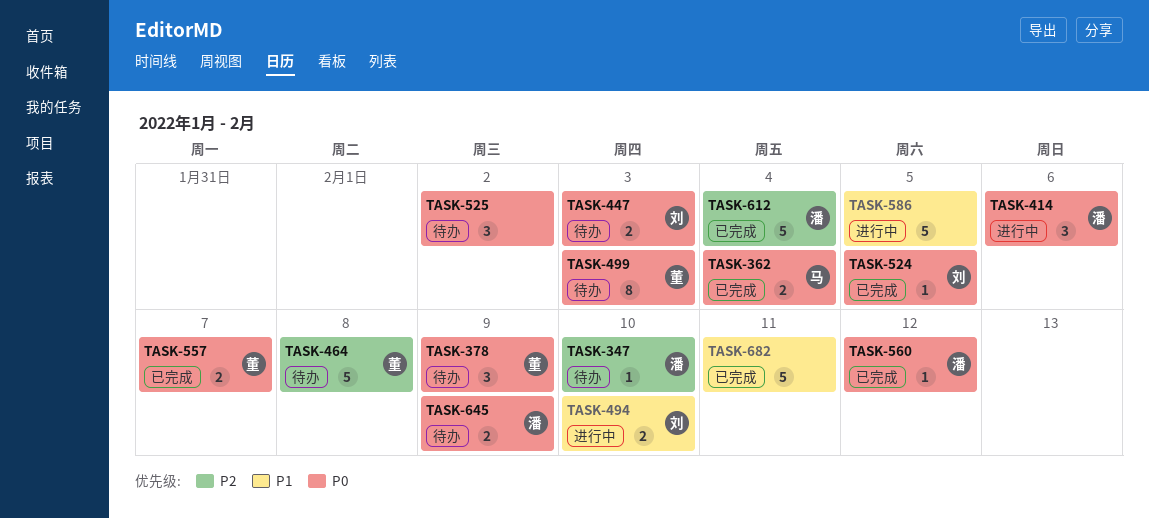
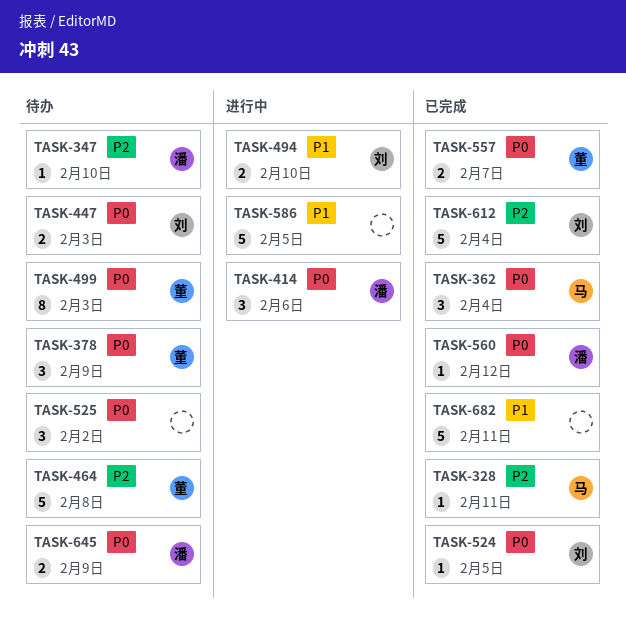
TASK-328: none -> present
TASK-362, estimate: 2 -> 3
TASK-612, owner: 潘 -> 刘

